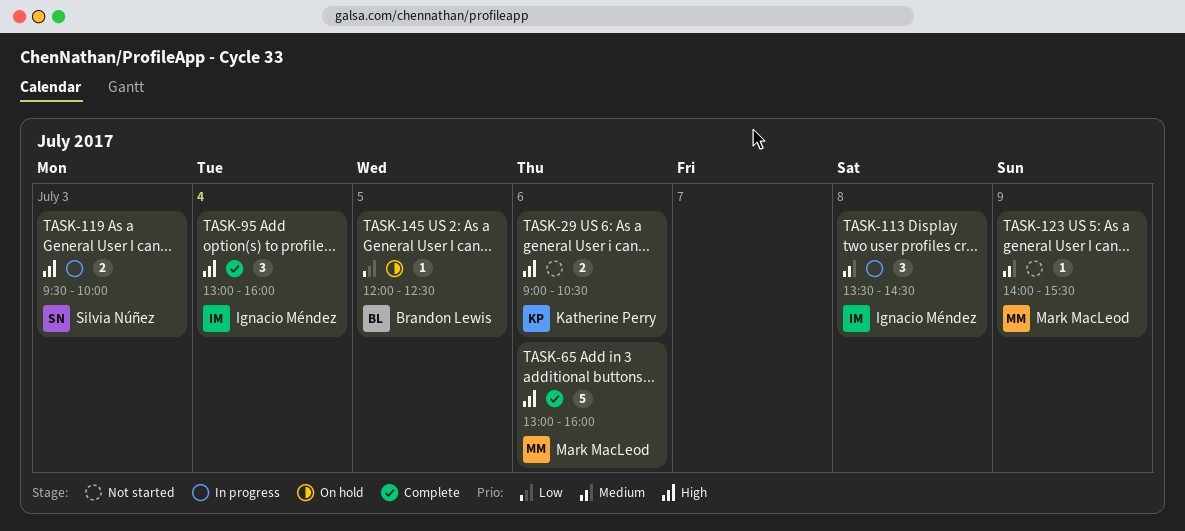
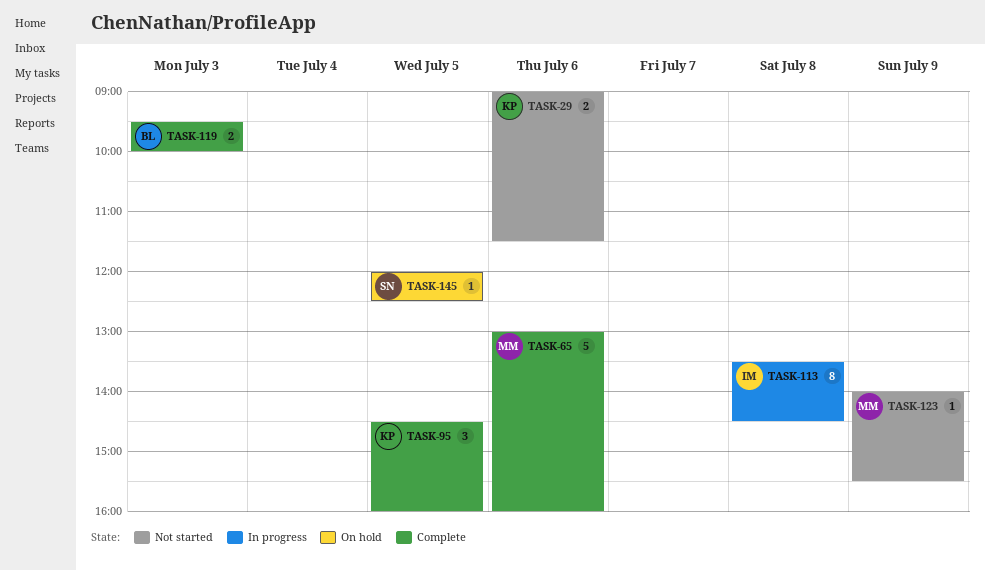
TASK-29, ends: 10:30 -> 11:30
TASK-95, owner: Ignacio Méndez -> Katherine Perry
TASK-95, day: Jul 4 -> Jul 5
TASK-95, begins: 13:00 -> 14:30
TASK-113, estimate: 3 -> 8
TASK-119, status: In progress -> Complete
TASK-119, owner: Silvia Núñez -> Brandon Lewis
TASK-145, owner: Brandon Lewis -> Silvia Núñez

